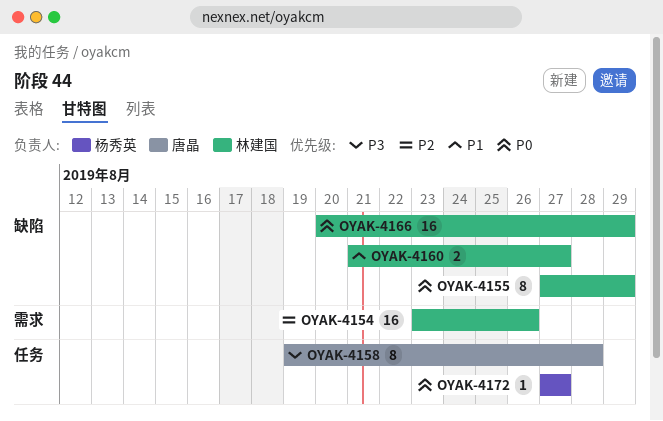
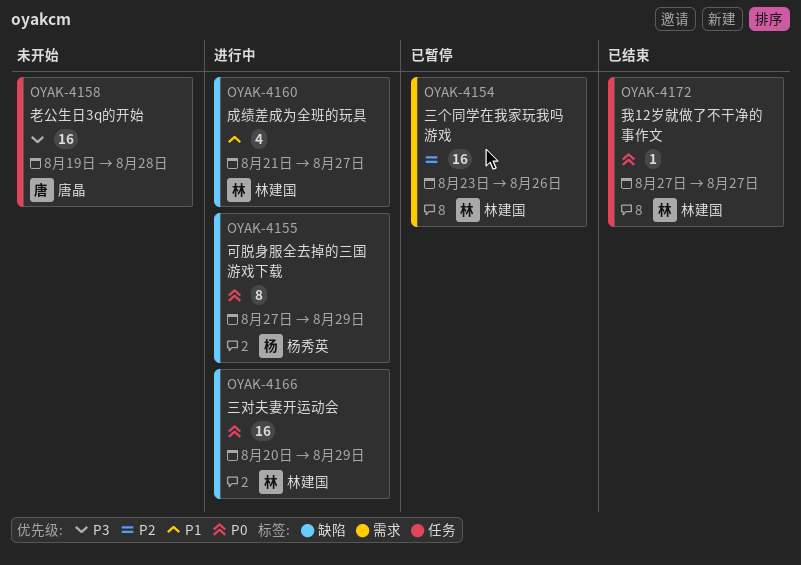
OYAK-4155, owner: 林建国 -> 杨秀英
OYAK-4158, estimate: 8 -> 16
OYAK-4160, estimate: 2 -> 4
OYAK-4172, owner: 杨秀英 -> 林建国

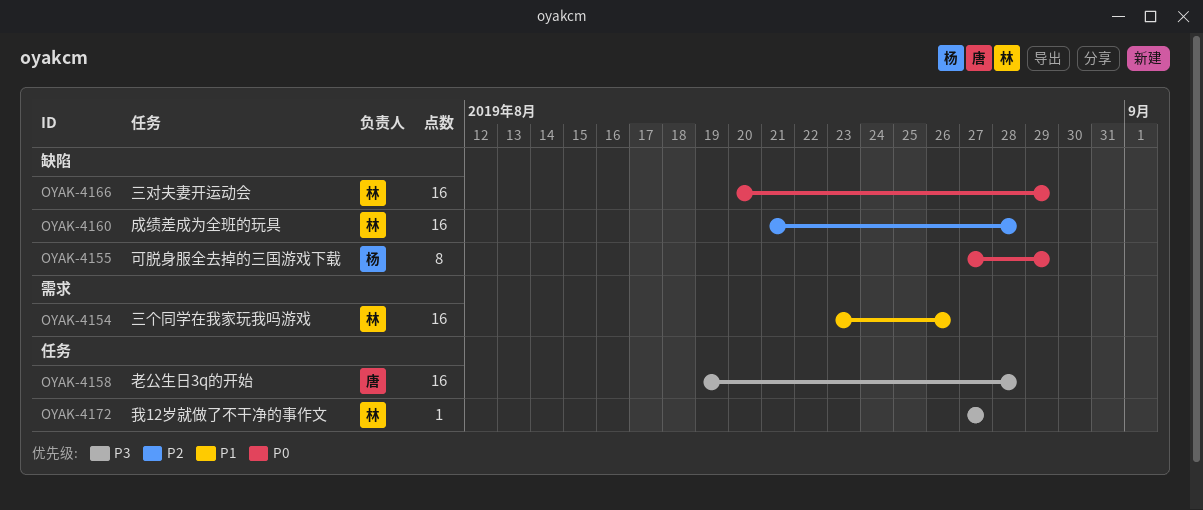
OYAK-4154, priority: P2 -> P1
OYAK-4160, priority: P1 -> P2
OYAK-4160, estimate: 4 -> 16
OYAK-4160, due: Aug 27 -> Aug 28
OYAK-4172, priority: P0 -> P3

